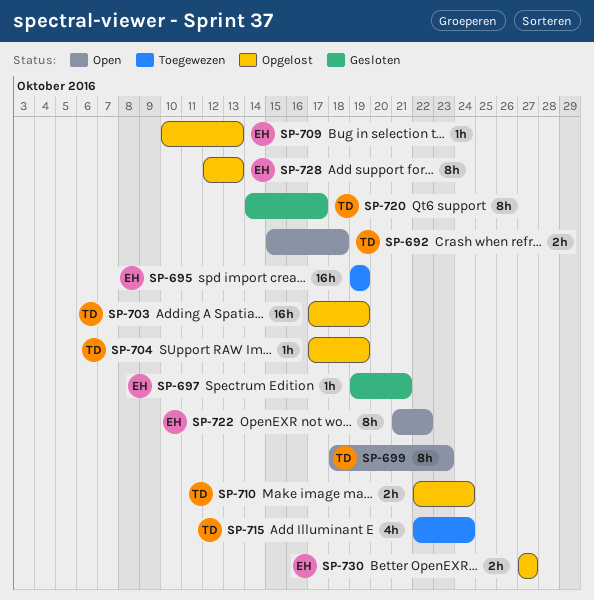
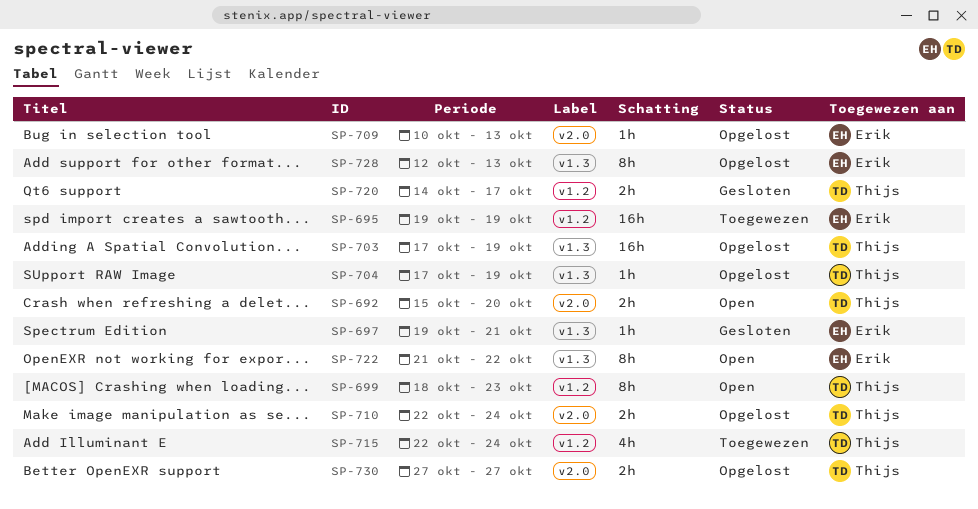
SP-692, due: Oct 18 -> Oct 20
SP-720, estimate: 8h -> 2h
SP-730, owner: Erik -> Thijs

